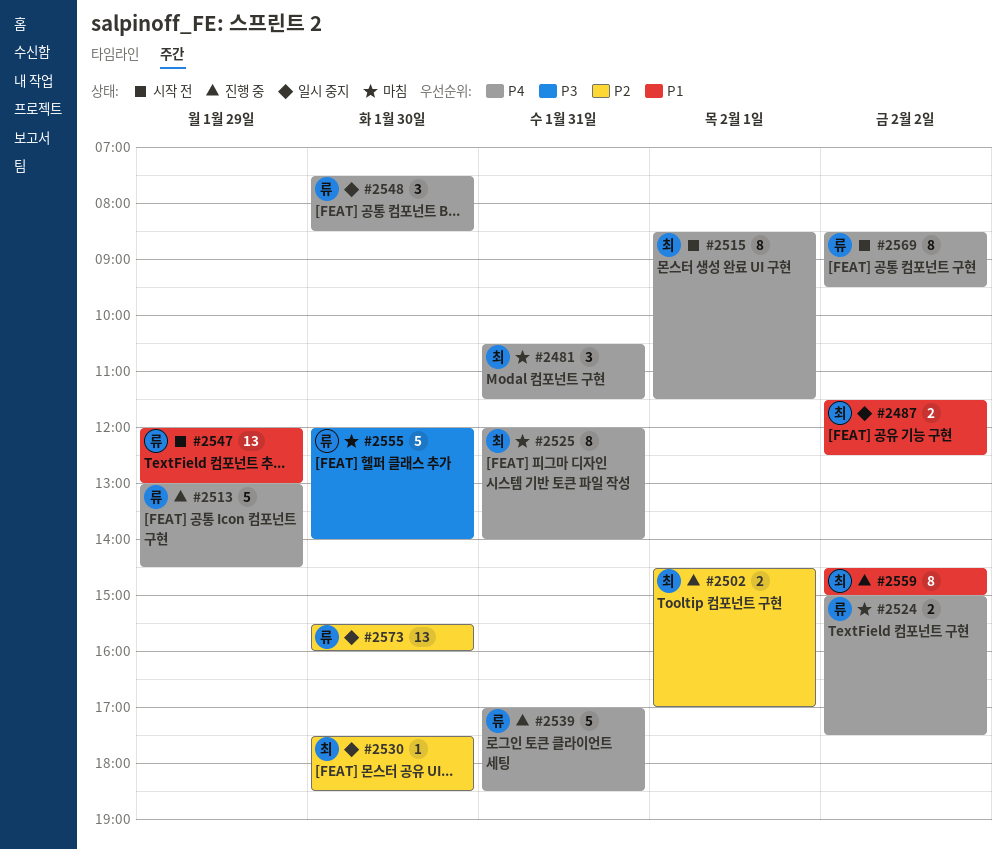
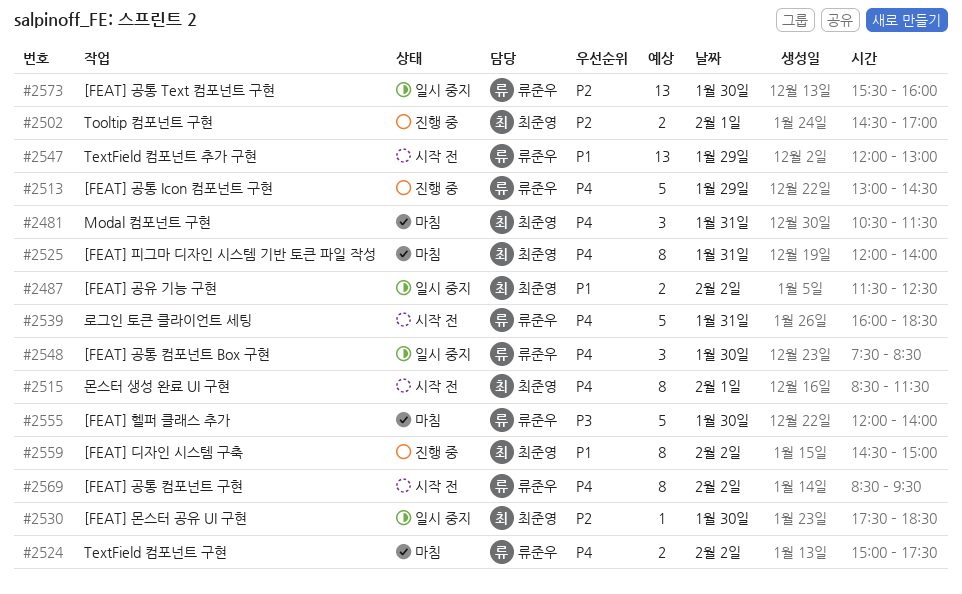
#2539, status: 진행 중 -> 시작 전
#2539, begins: 17:00 -> 16:00

